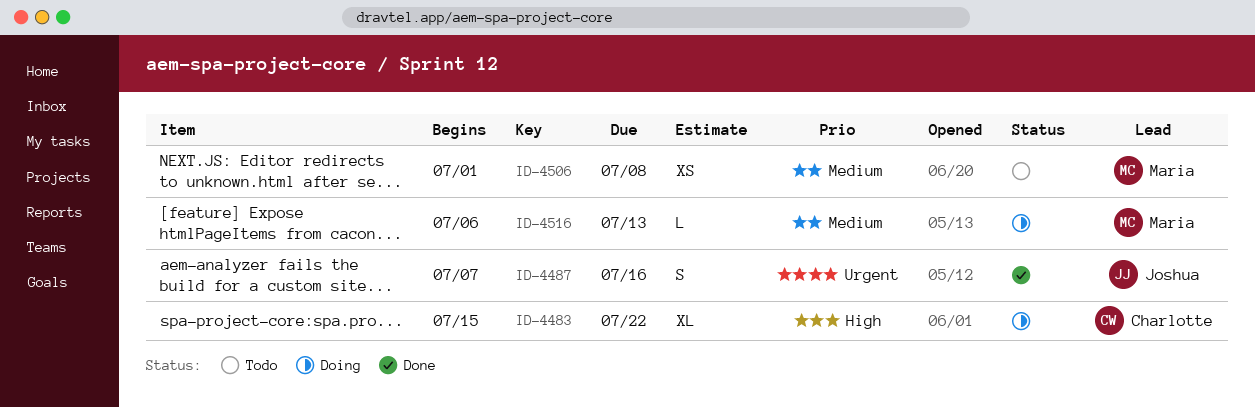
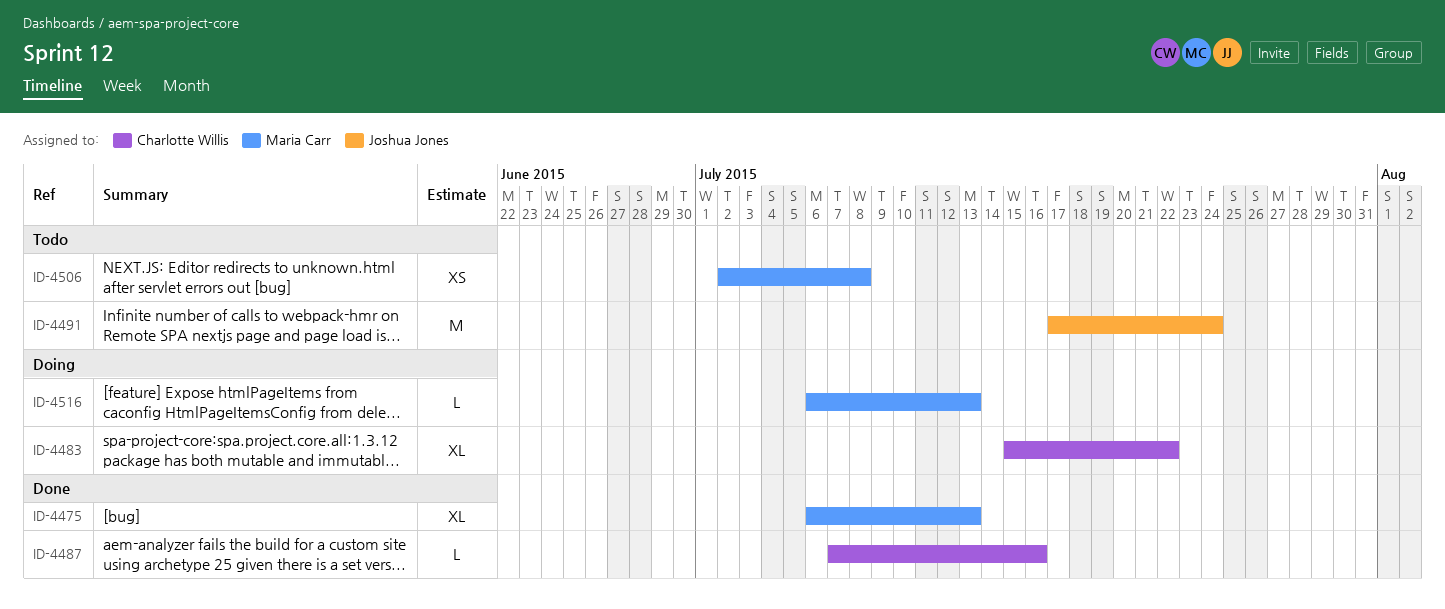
ID-4475: none -> present
ID-4487, owner: Joshua Jones -> Charlotte Willis
ID-4487, estimate: S -> L
ID-4491: none -> present
ID-4506, start: Jul 1 -> Jul 2

